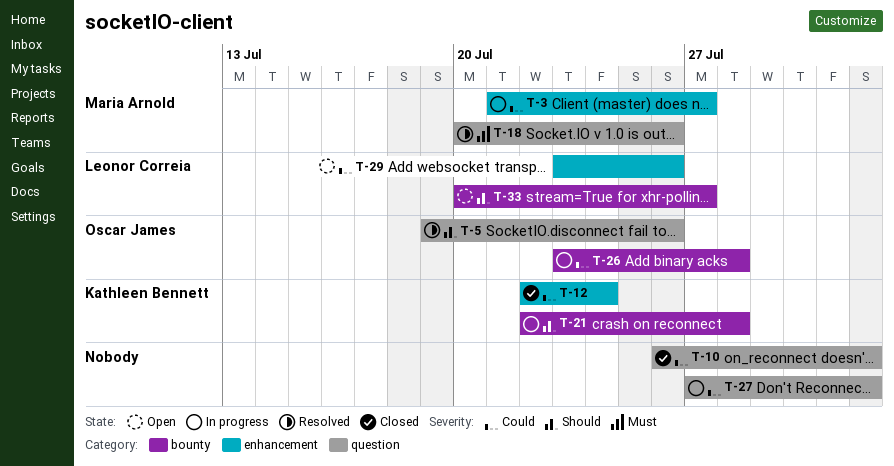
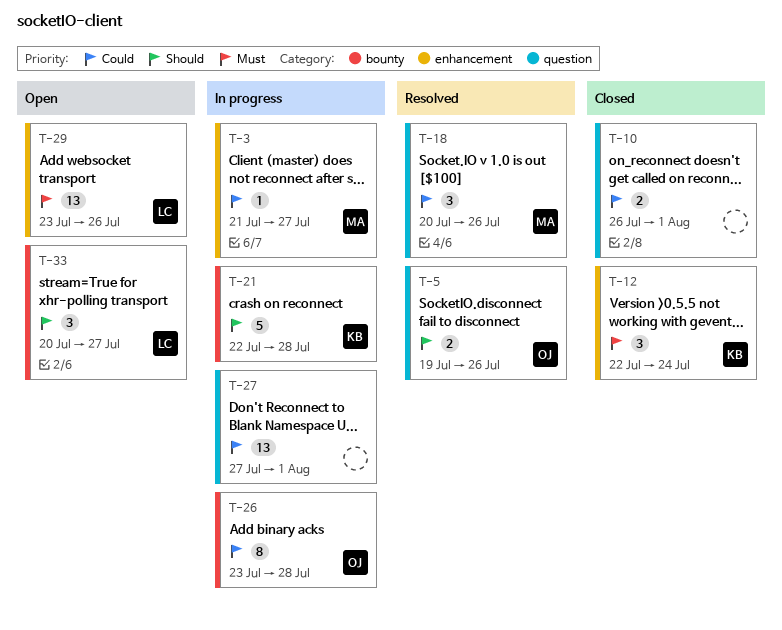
T-12, priority: Could -> Must
T-18, priority: Must -> Could
T-29, priority: Could -> Must

